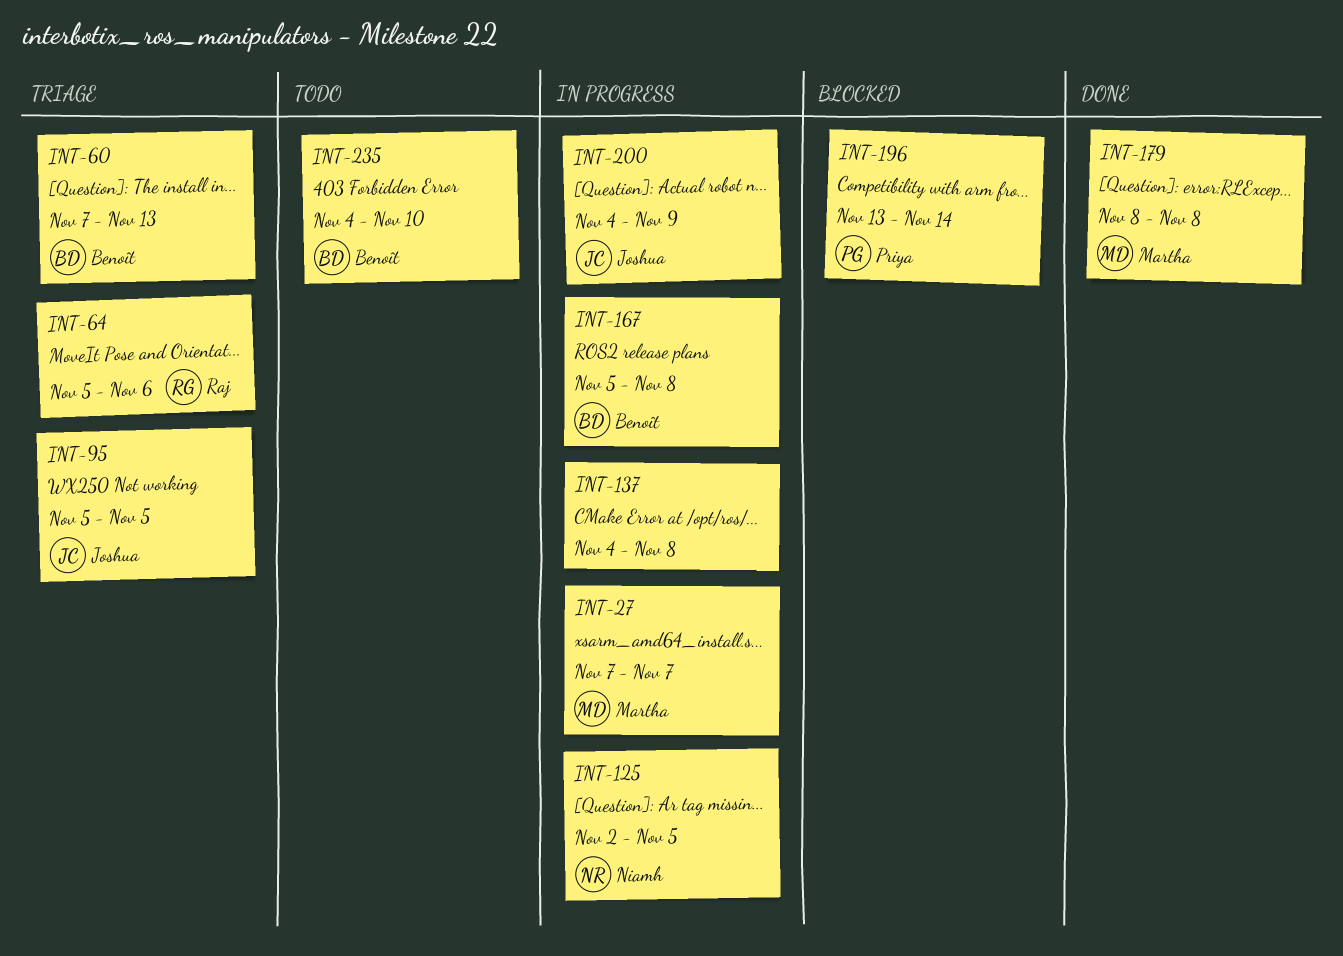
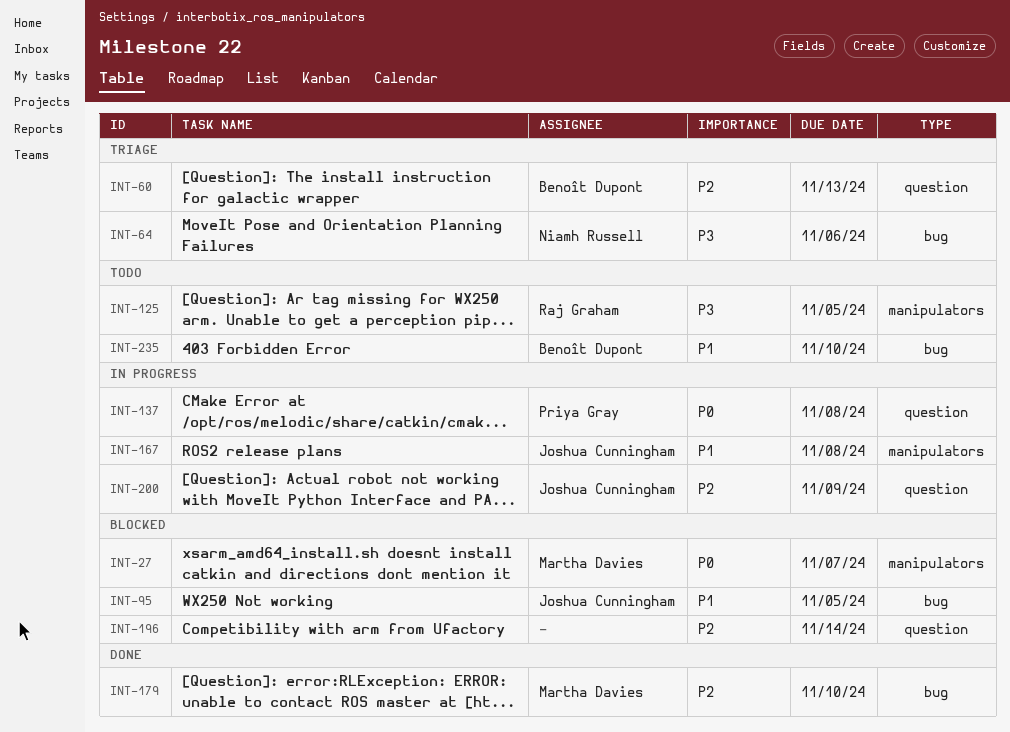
INT-27, status: In progress -> Blocked
INT-64, owner: Raj Graham -> Niamh Russell
INT-95, status: Triage -> Blocked
INT-125, status: In progress -> Todo
INT-125, owner: Niamh Russell -> Raj Graham
INT-137, owner: none -> Priya Gray
INT-167, owner: Benoît Dupont -> Joshua Cunningham
INT-179, due: Nov 8 -> Nov 10
INT-196, owner: Priya Gray -> none

